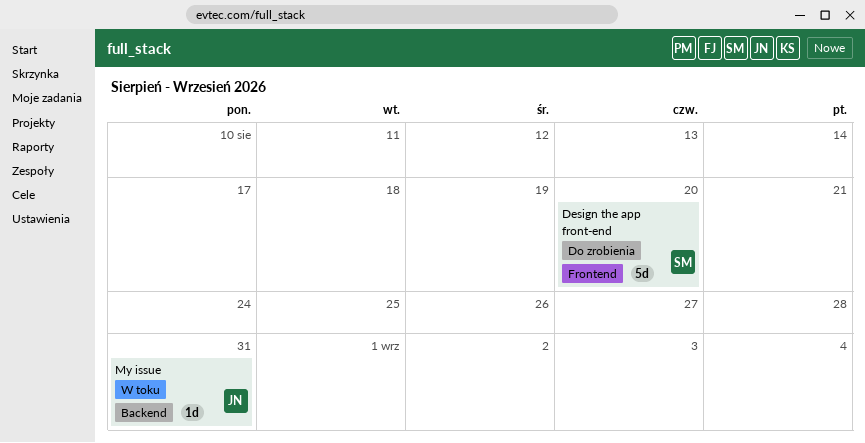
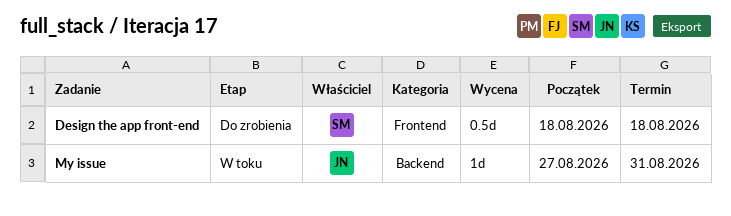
Design the app front-end, estimate: 5d -> 0.5d
Design the app front-end, due: Aug 20 -> Aug 18

